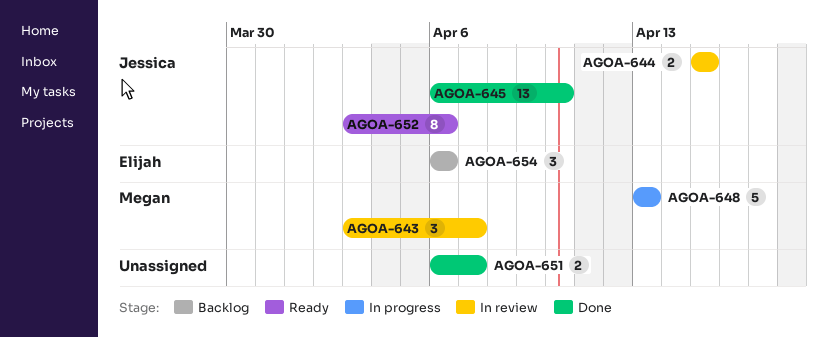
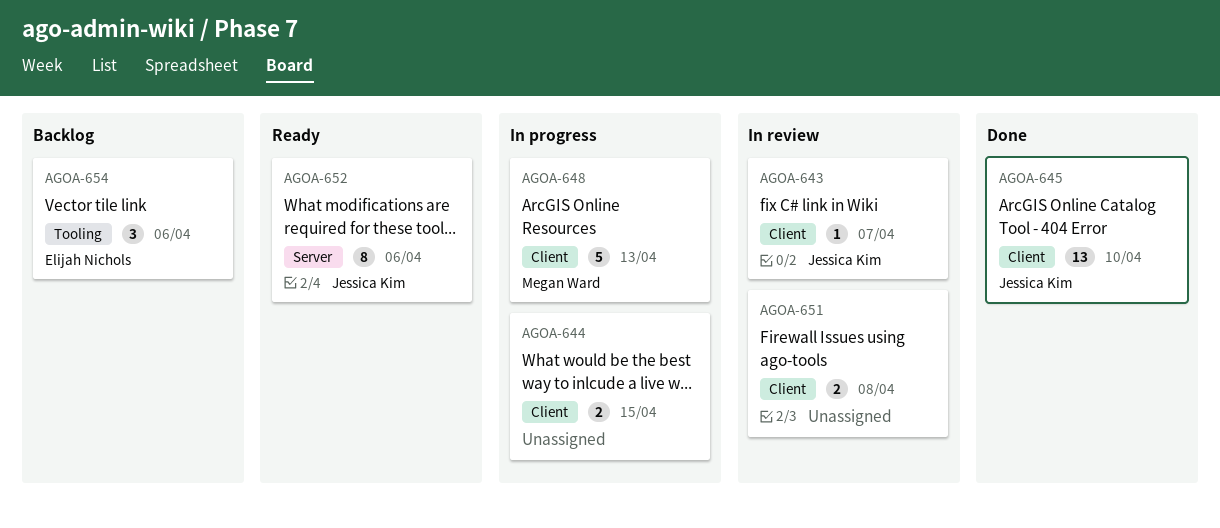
AGOA-643, owner: Megan Ward -> Jessica Kim
AGOA-643, estimate: 3 -> 1
AGOA-644, status: In review -> In progress
AGOA-644, owner: Jessica Kim -> none
AGOA-651, status: Done -> In review
AGOA-651, due: Apr 7 -> Apr 8

